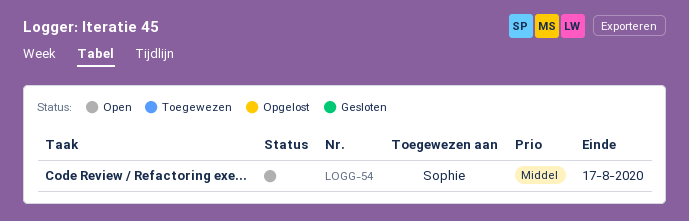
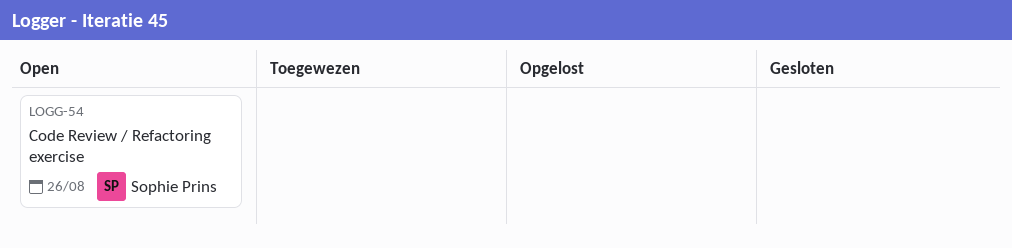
LOGG-54, due: Aug 17 -> Aug 26

